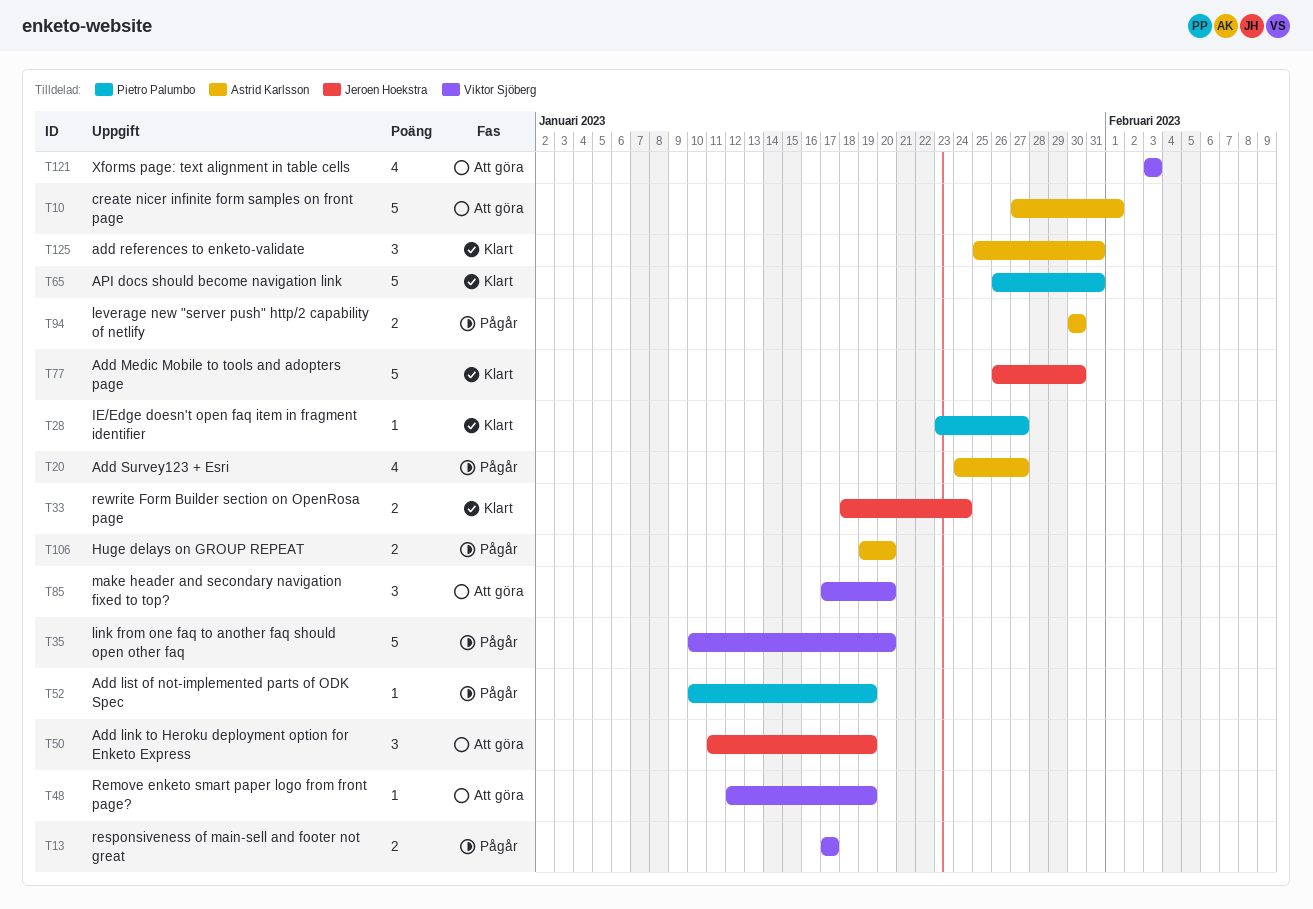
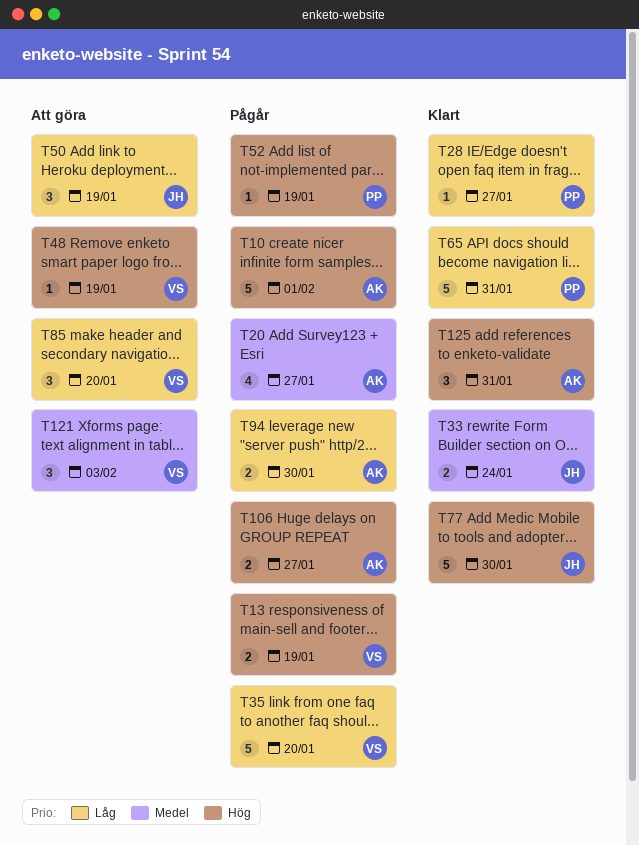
T10, status: Att göra -> Pågår
T13, due: Jan 17 -> Jan 19
T106, due: Jan 20 -> Jan 27
T121, estimate: 4 -> 3

